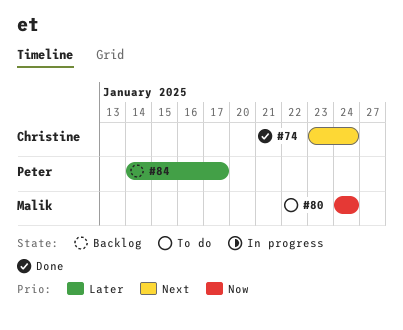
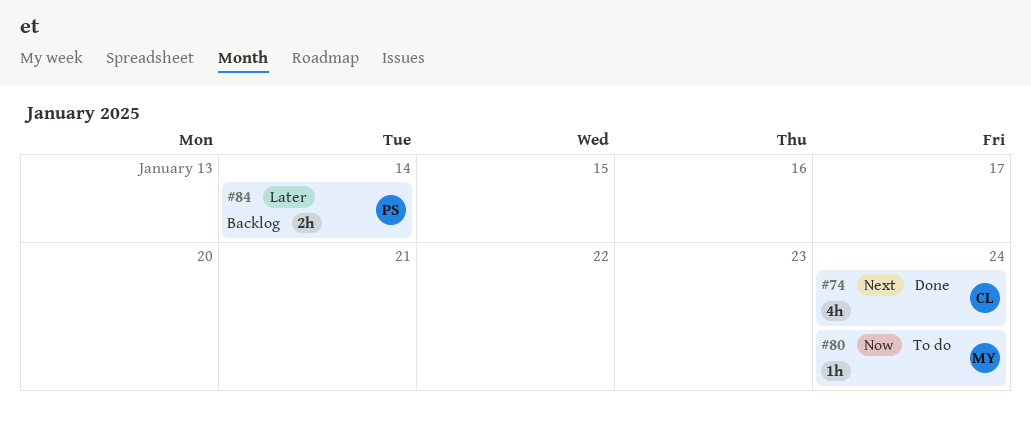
#84, due: Jan 17 -> Jan 14

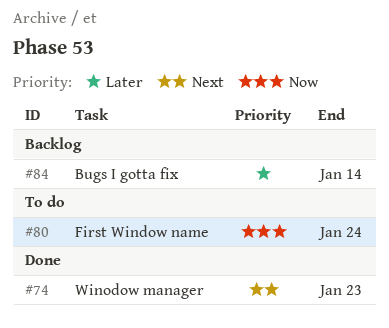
#74, due: Jan 24 -> Jan 23

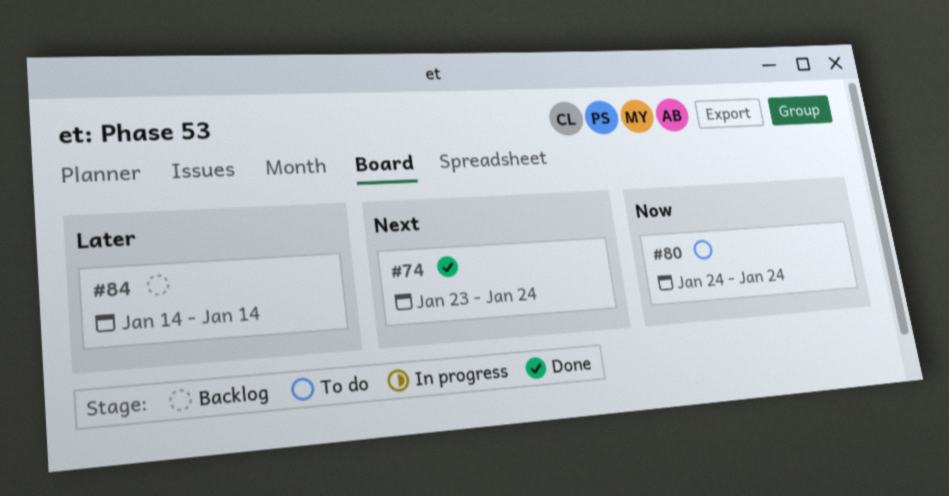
#74, due: Jan 23 -> Jan 24

